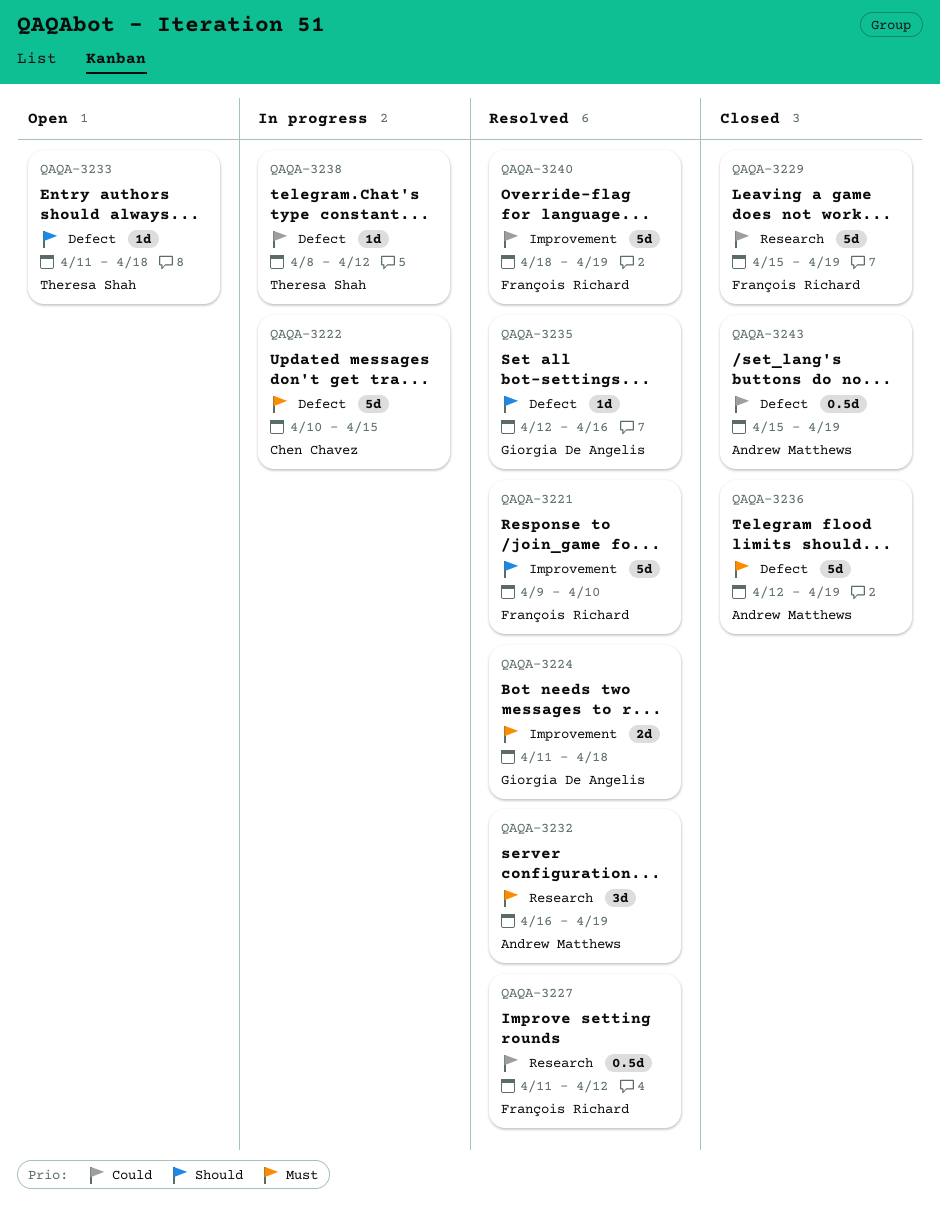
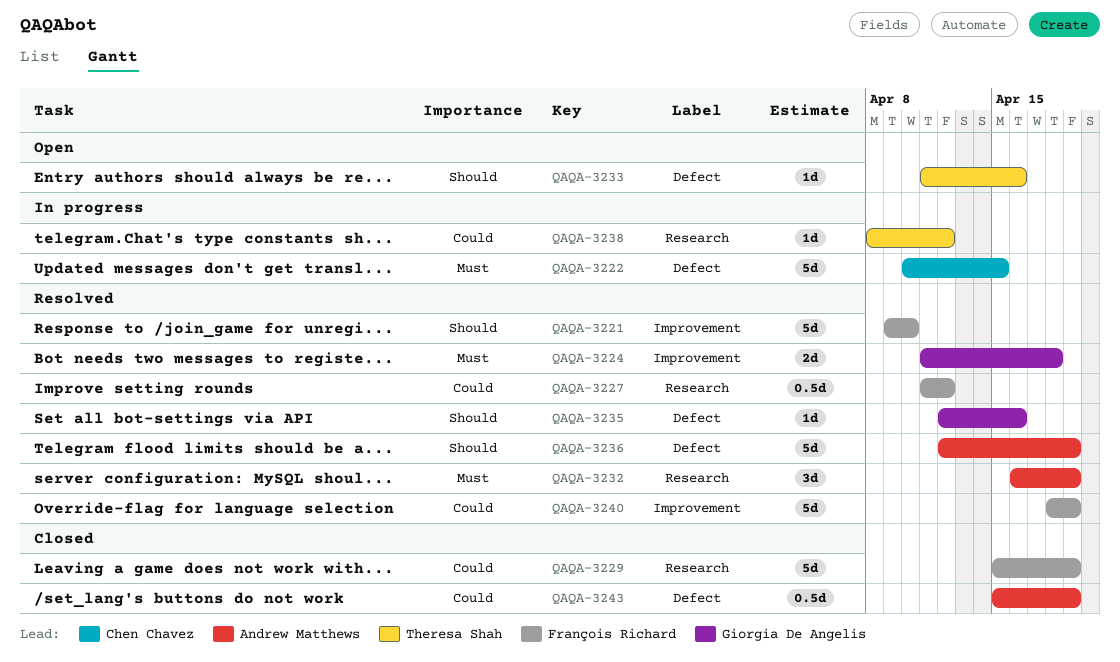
QAQA-3233, due: Apr 18 -> Apr 16
QAQA-3236, status: Closed -> Resolved
QAQA-3236, priority: Must -> Should
QAQA-3238, label: Defect -> Research

